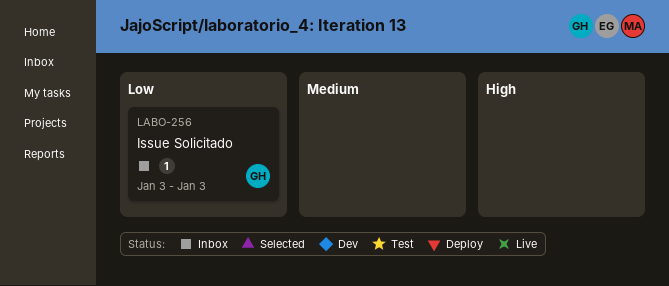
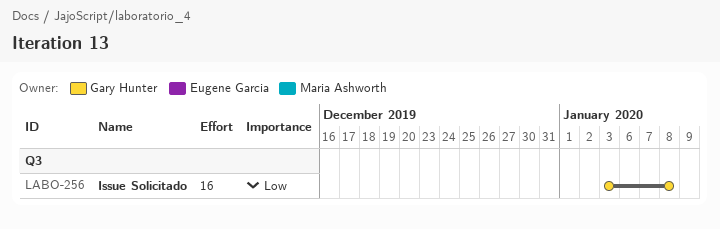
LABO-256, estimate: 1 -> 16
LABO-256, due: Jan 3 -> Jan 8

